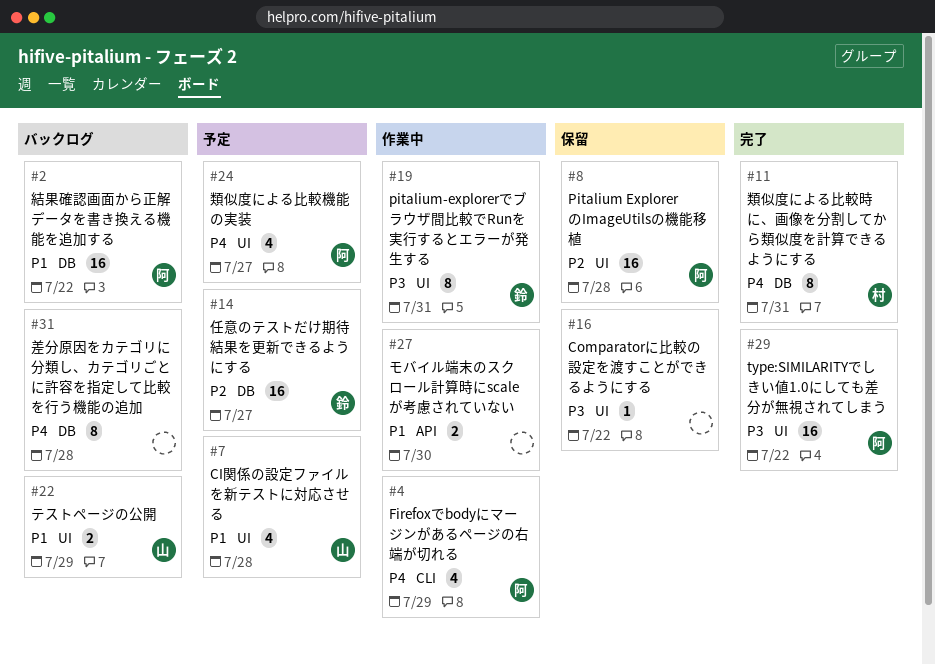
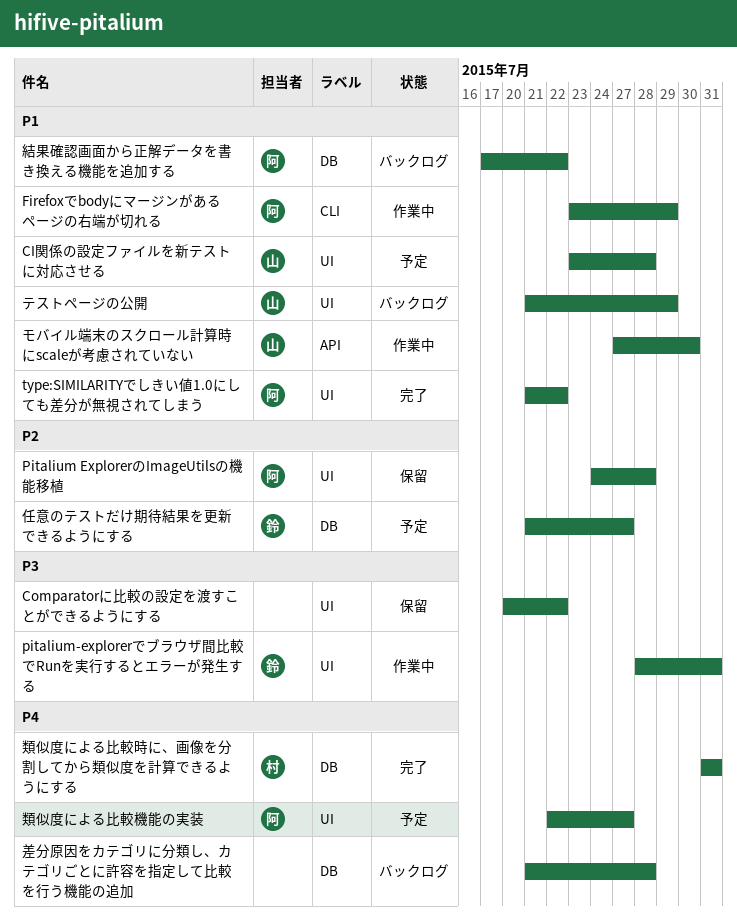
Firefoxでbodyにマージンがあるページの右端が切れる, priority: P4 -> P1
type:SIMILARITYでしきい値1.0にしても差分が無視されてしまう, priority: P3 -> P1
モバイル端末のスクロール計算時にscaleが考慮されていない, owner: none -> 山

